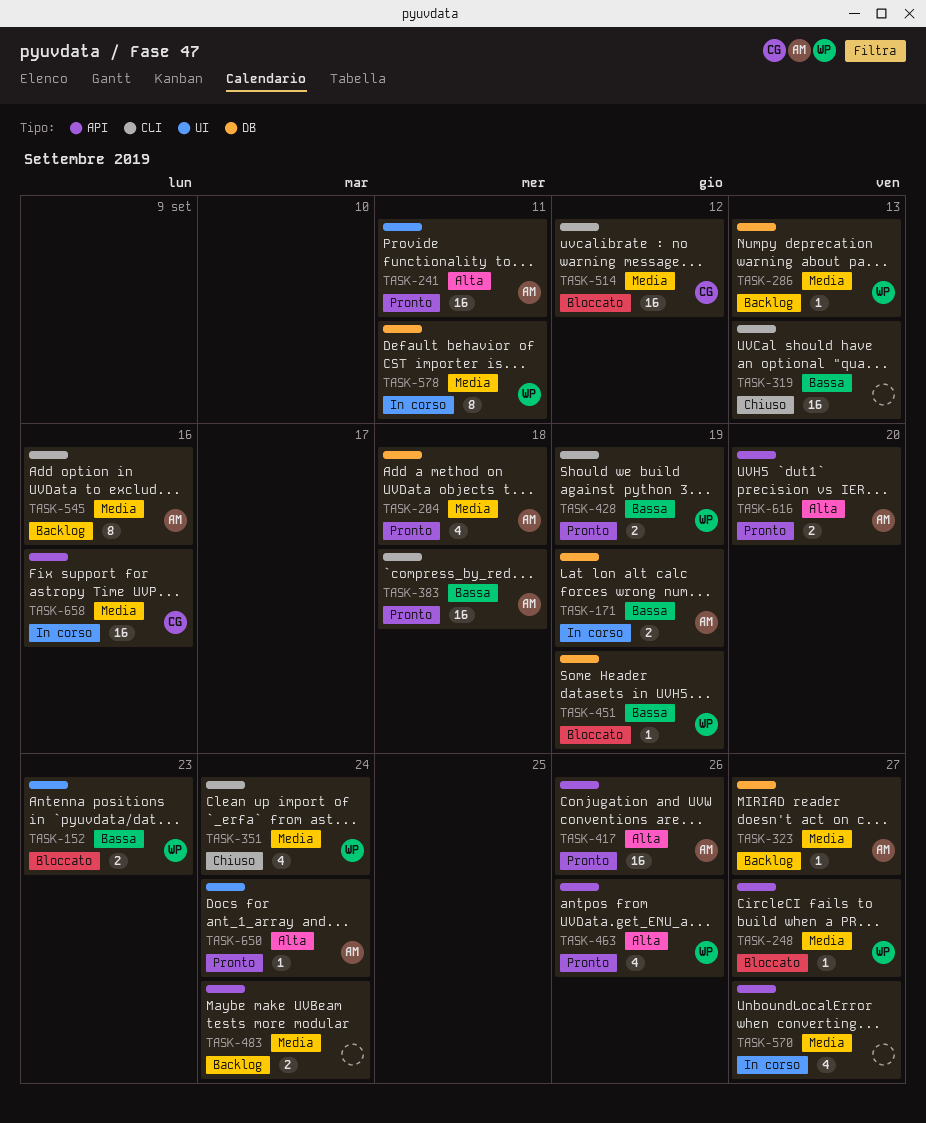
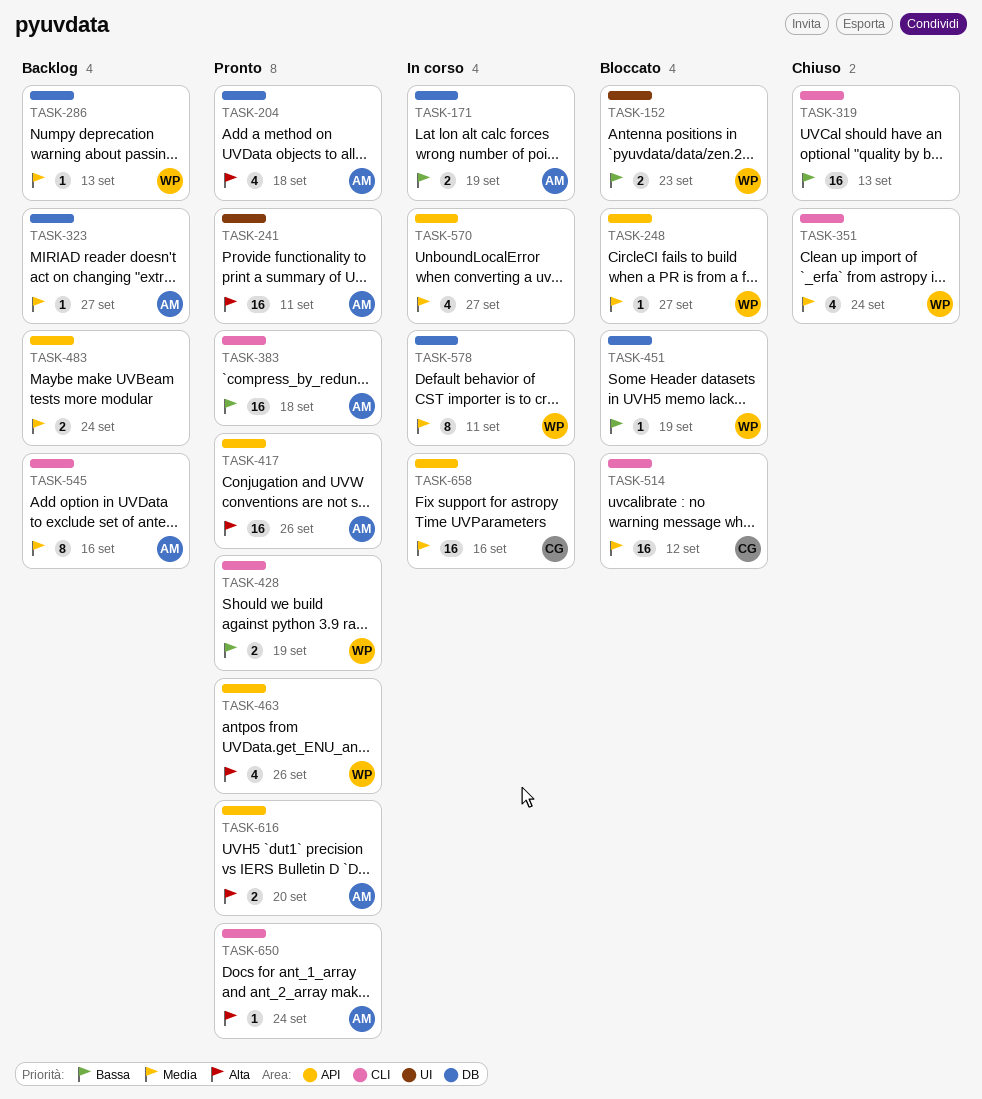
TASK-204, priority: Media -> Alta
TASK-650, label: UI -> CLI

